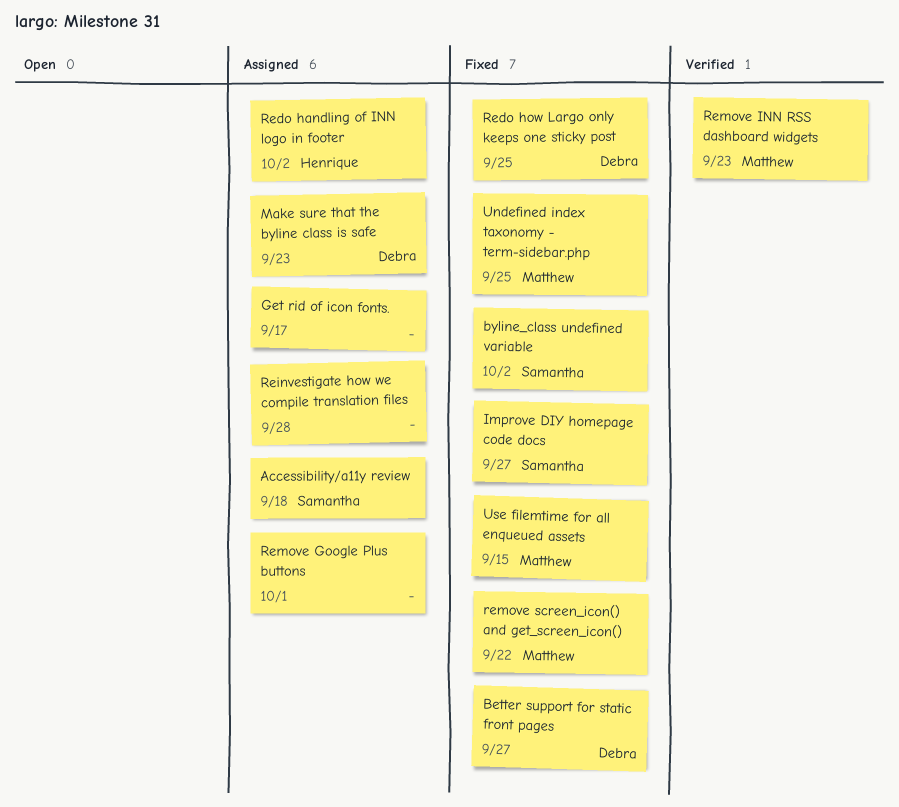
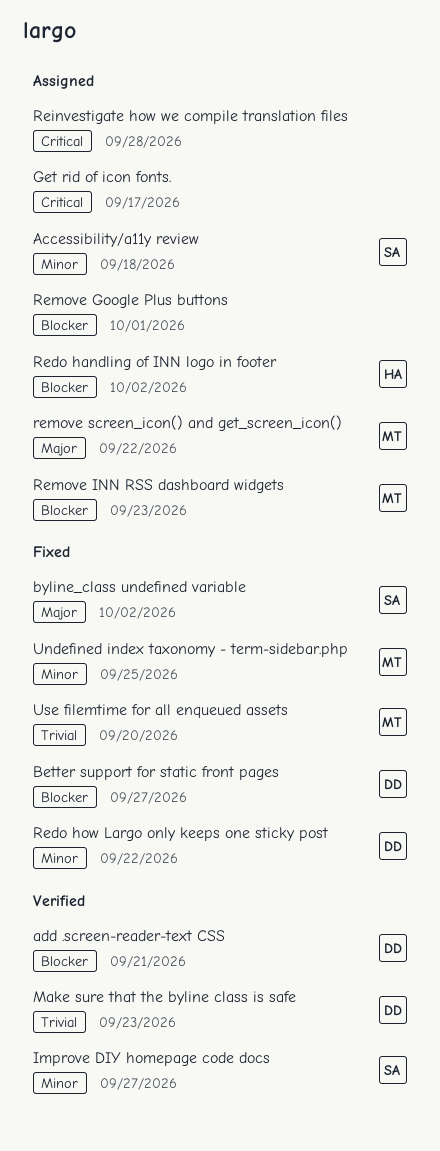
add .screen-reader-text CSS: none -> present
Improve DIY homepage code docs, status: Fixed -> Verified
Make sure that the byline class is safe, status: Assigned -> Verified
Redo how Largo only keeps one sticky post, due: Sep 25 -> Sep 22
Remove INN RSS dashboard widgets, status: Verified -> Assigned
remove screen_icon() and get_screen_icon(), status: Fixed -> Assigned
Use filemtime for all enqueued assets, due: Sep 15 -> Sep 20

